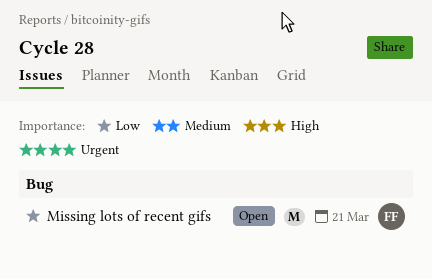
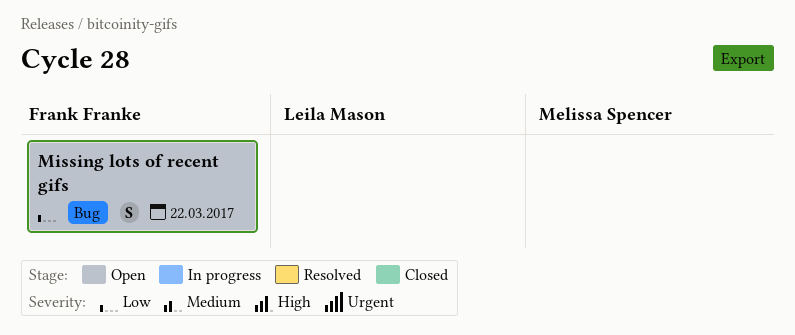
Missing lots of recent gifs, estimate: M -> S
Missing lots of recent gifs, due: Mar 21 -> Mar 22

